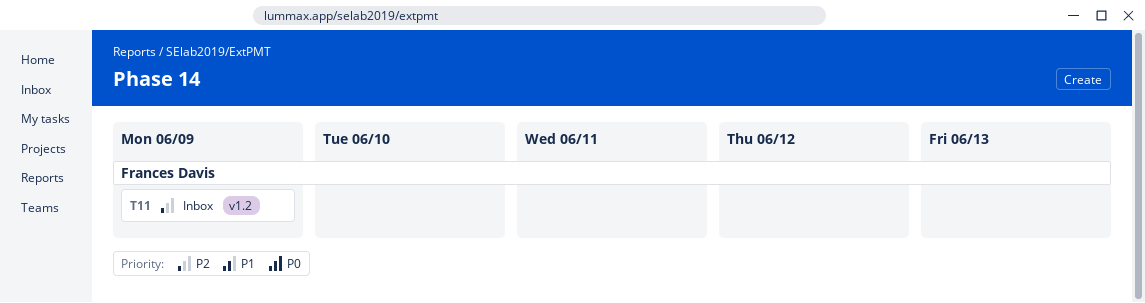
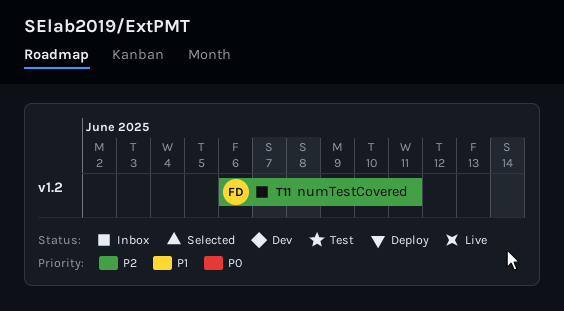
T11, due: Jun 9 -> Jun 11

